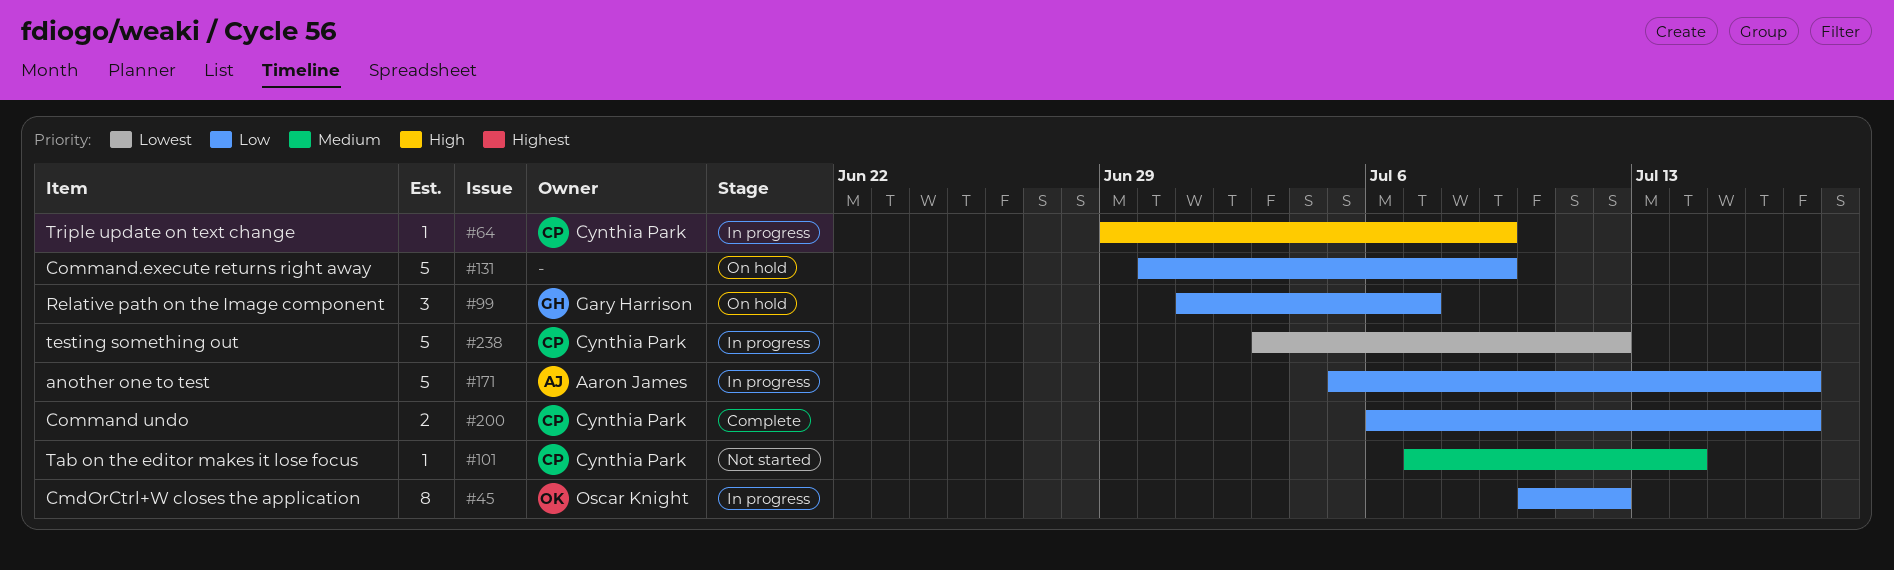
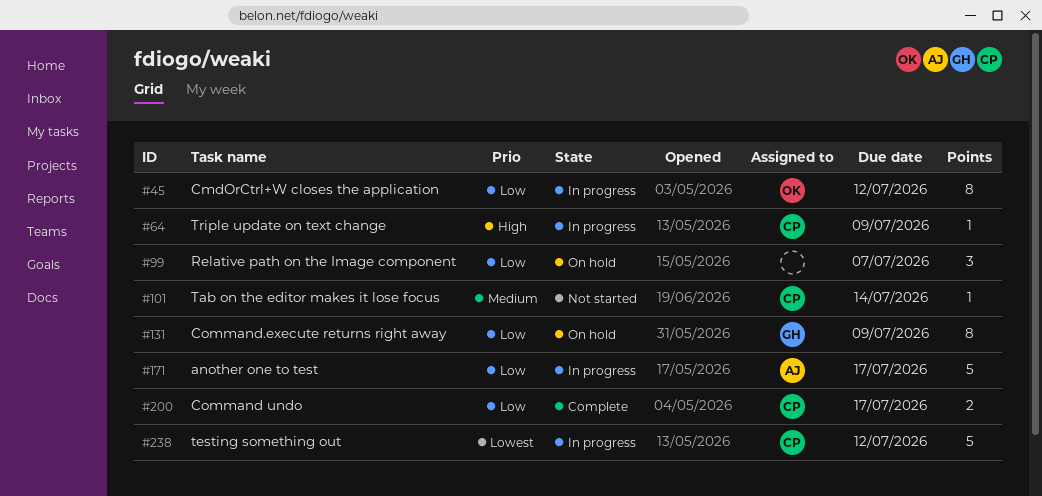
#99, owner: Gary Harrison -> none
#131, owner: none -> Gary Harrison
#131, estimate: 5 -> 8

